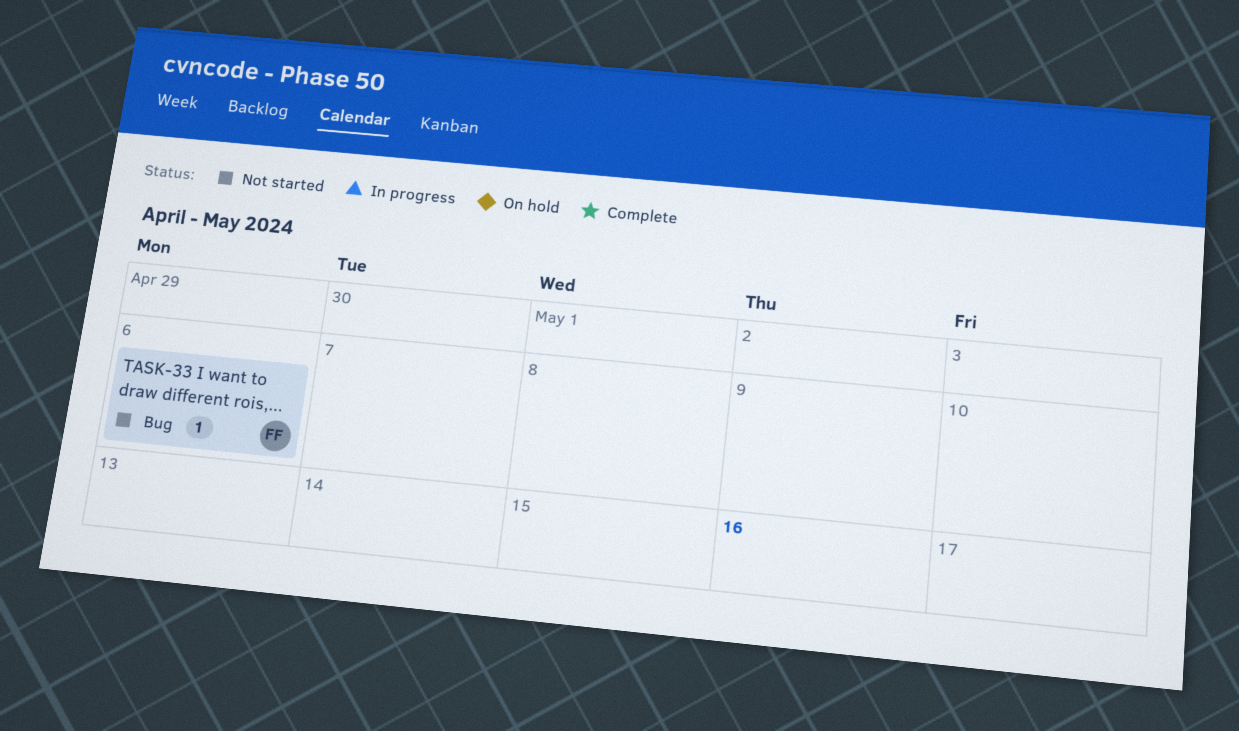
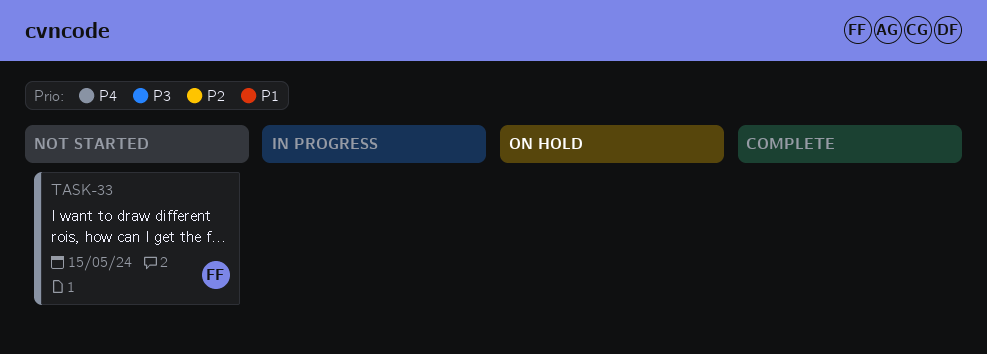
TASK-33, due: May 6 -> May 15

